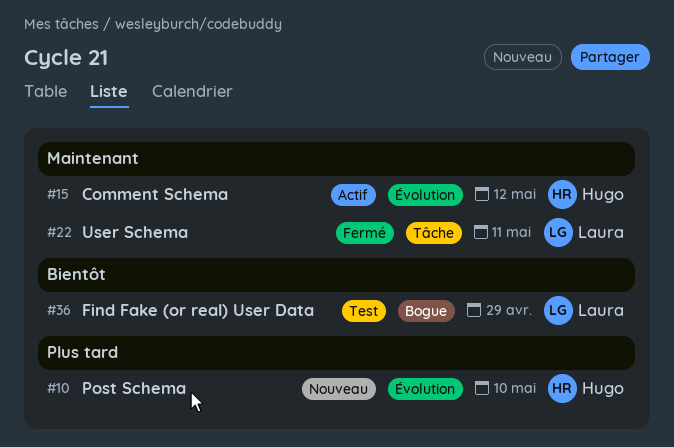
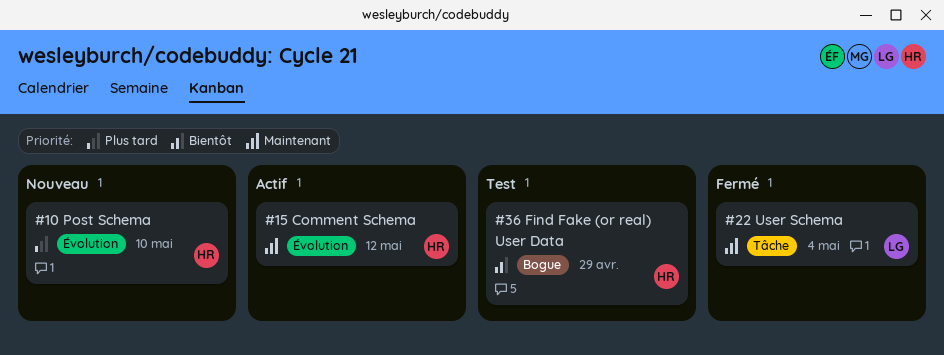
#22, due: May 11 -> May 4
#36, owner: Laura -> Hugo

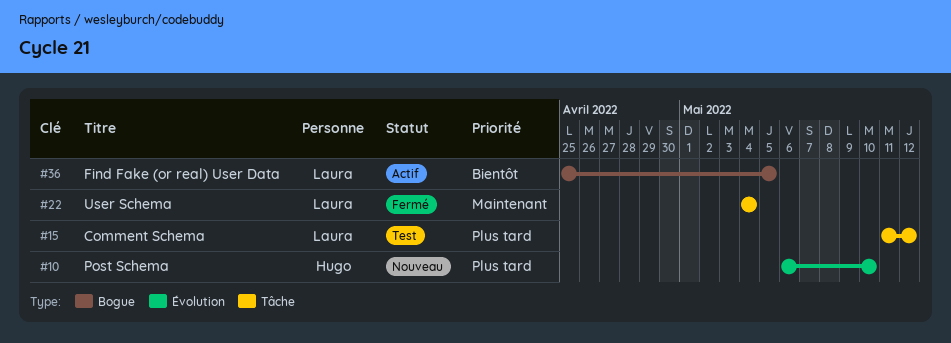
#15, status: Actif -> Test
#15, owner: Hugo -> Laura
#15, priority: Maintenant -> Plus tard
#15, label: Évolution -> Tâche
#36, status: Test -> Actif
#36, owner: Hugo -> Laura
#36, due: Apr 29 -> May 5

